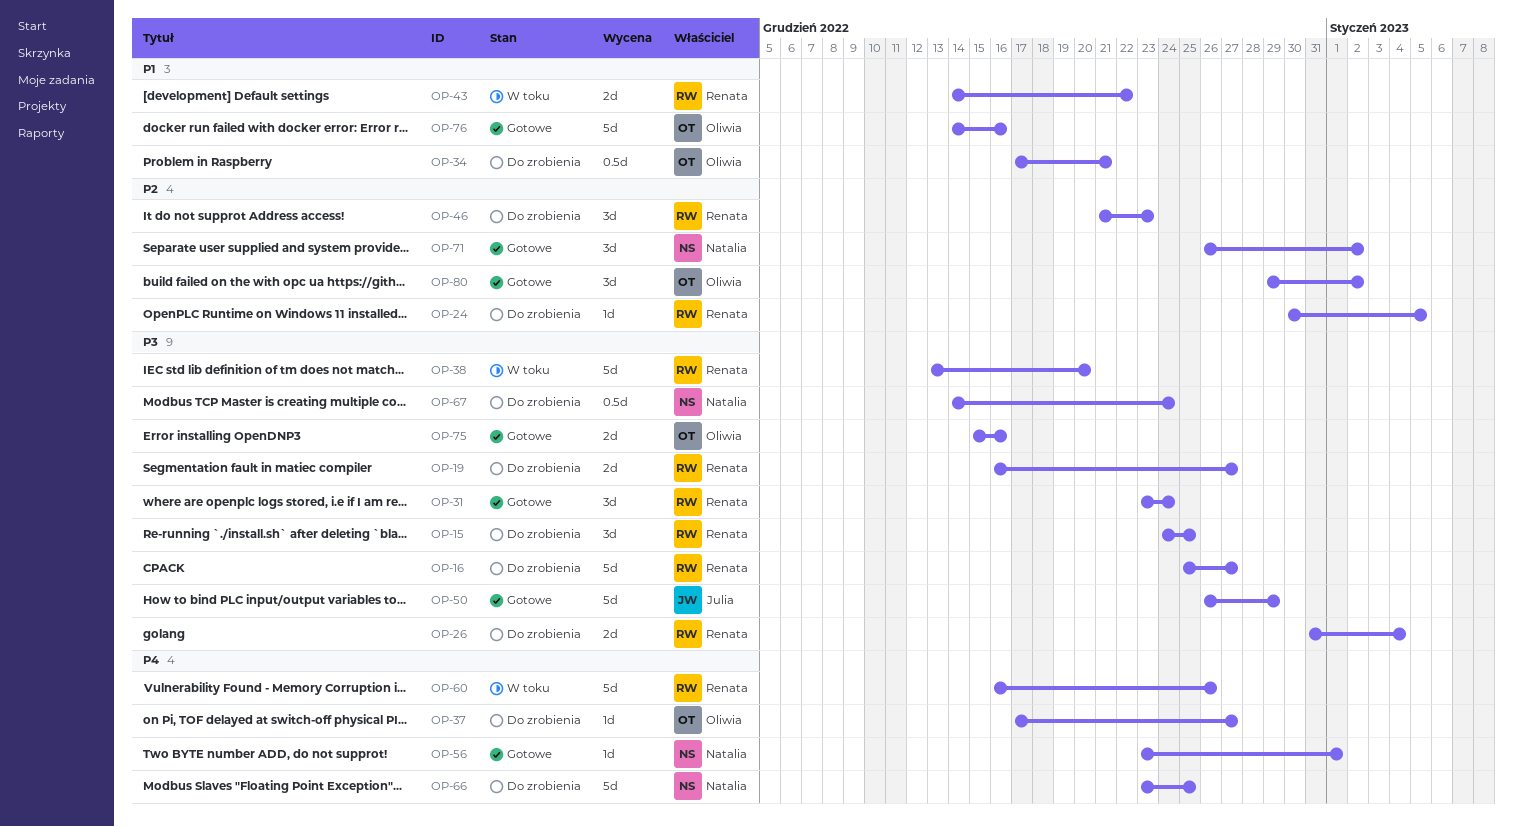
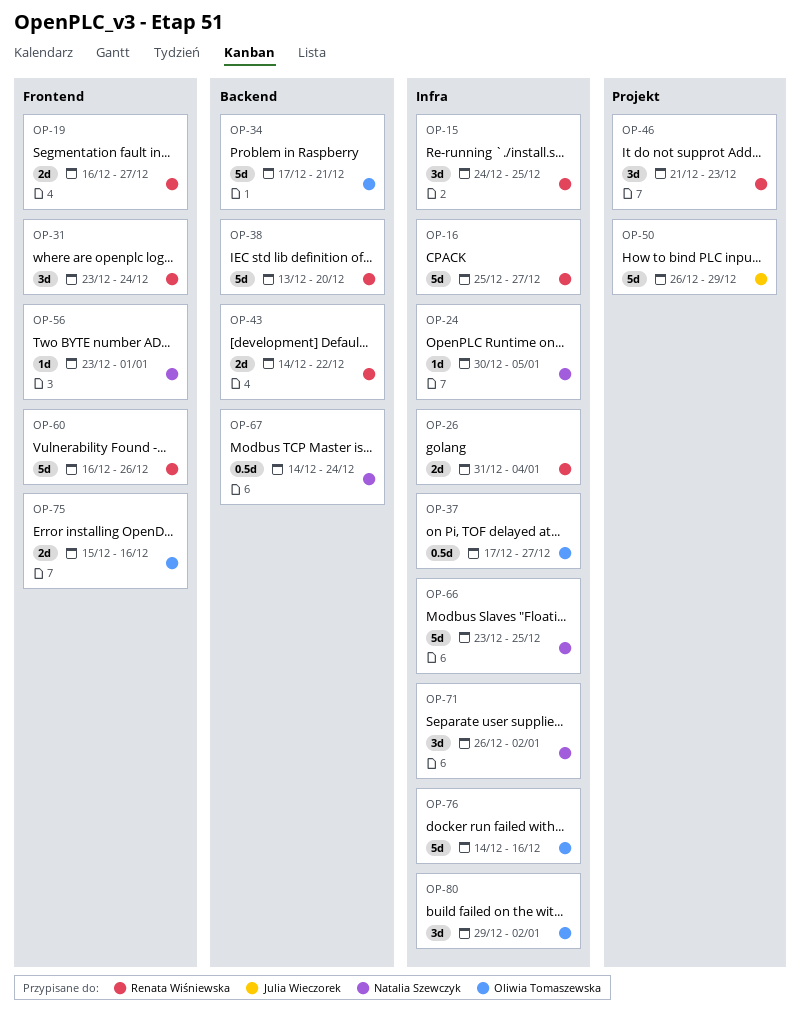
OP-24, owner: Renata Wiśniewska -> Natalia Szewczyk
OP-34, estimate: 0.5d -> 5d
OP-37, estimate: 1d -> 0.5d

